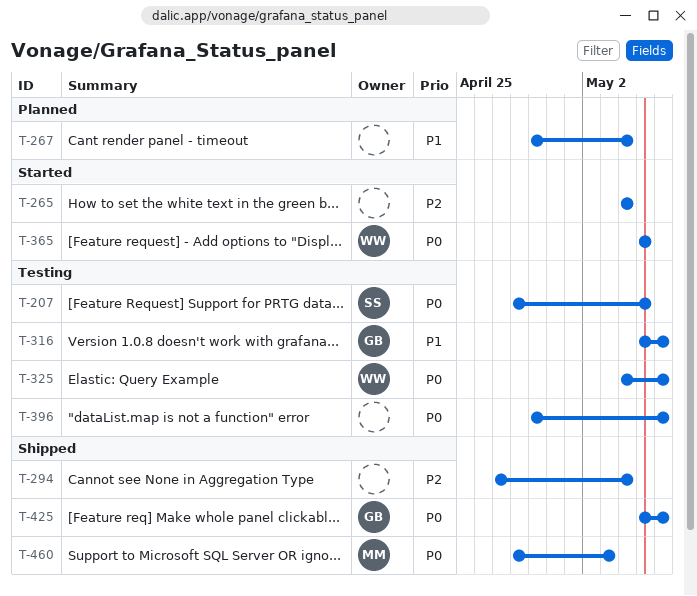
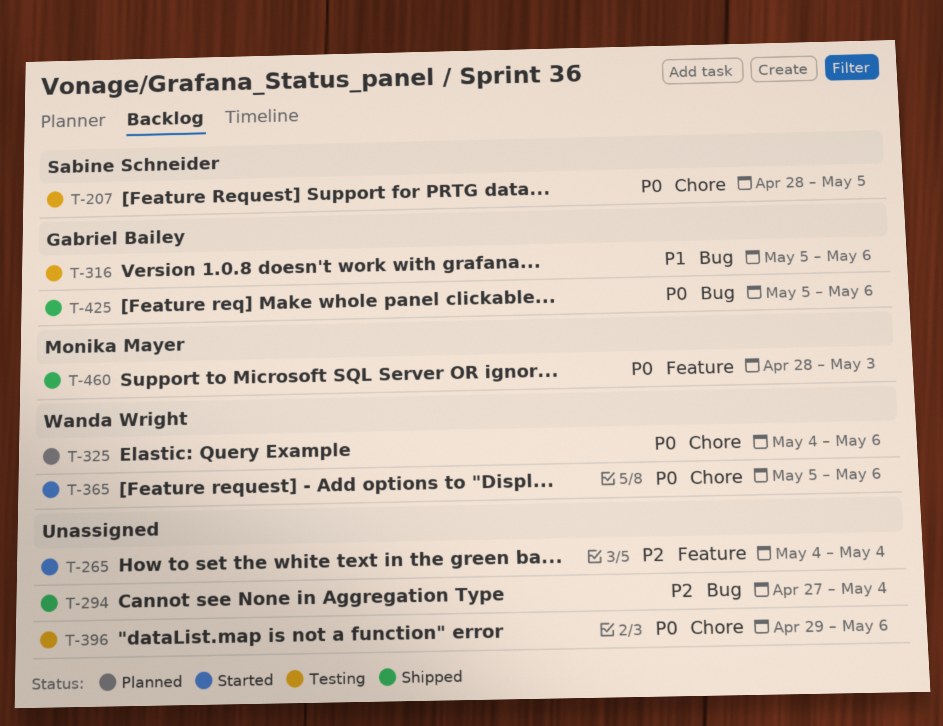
T-267: present -> none
T-325, status: Testing -> Planned
T-365, due: May 5 -> May 6

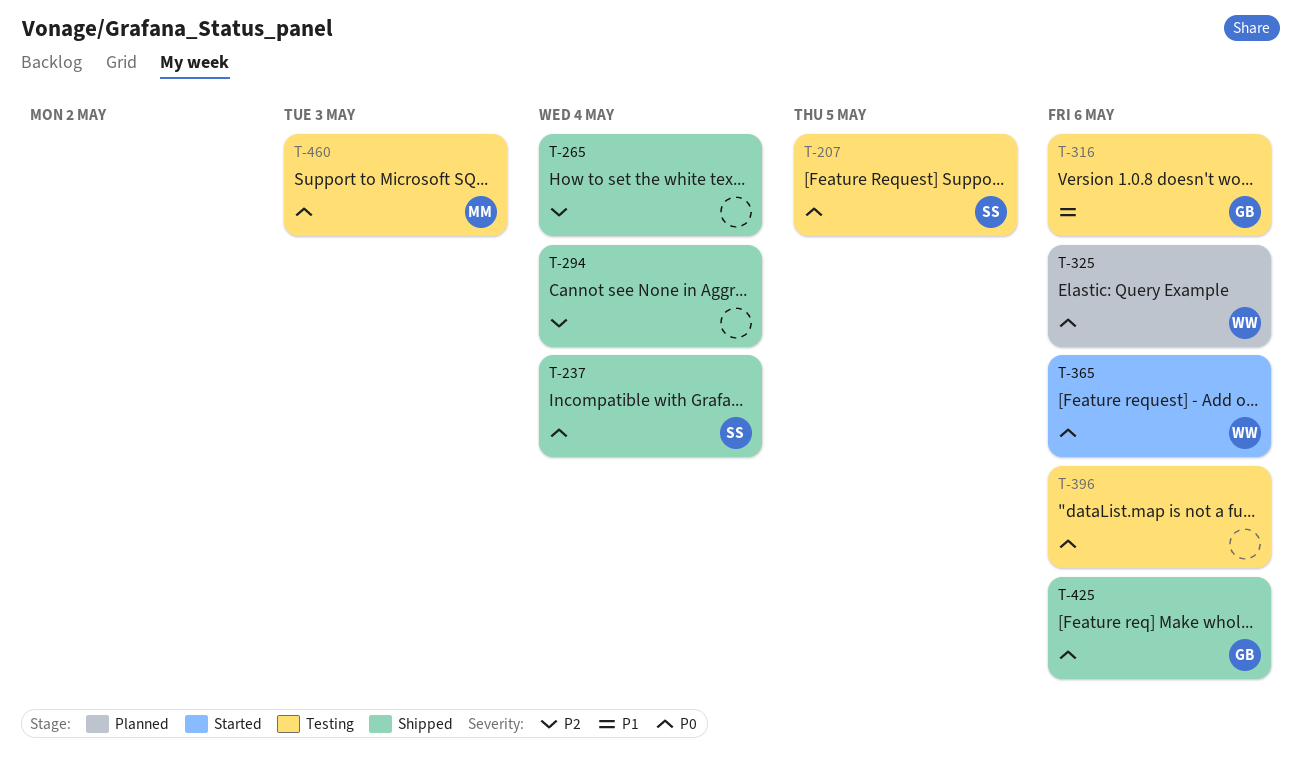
T-237: none -> present
T-265, status: Started -> Shipped
T-460, status: Shipped -> Testing

